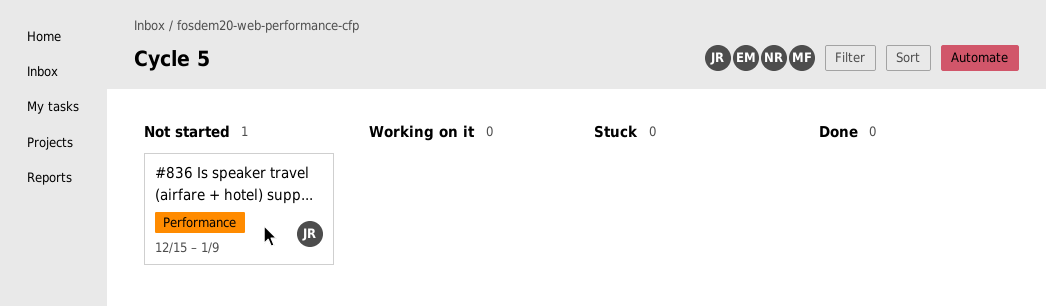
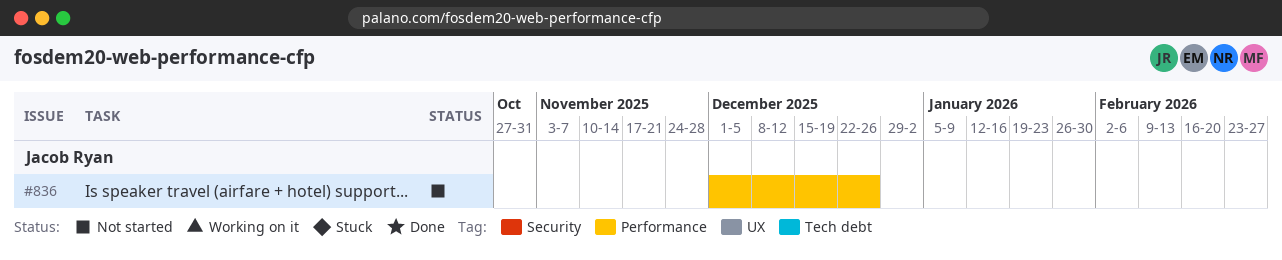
#836, start: Dec 15 -> Dec 1
#836, due: Jan 9 -> Dec 26

